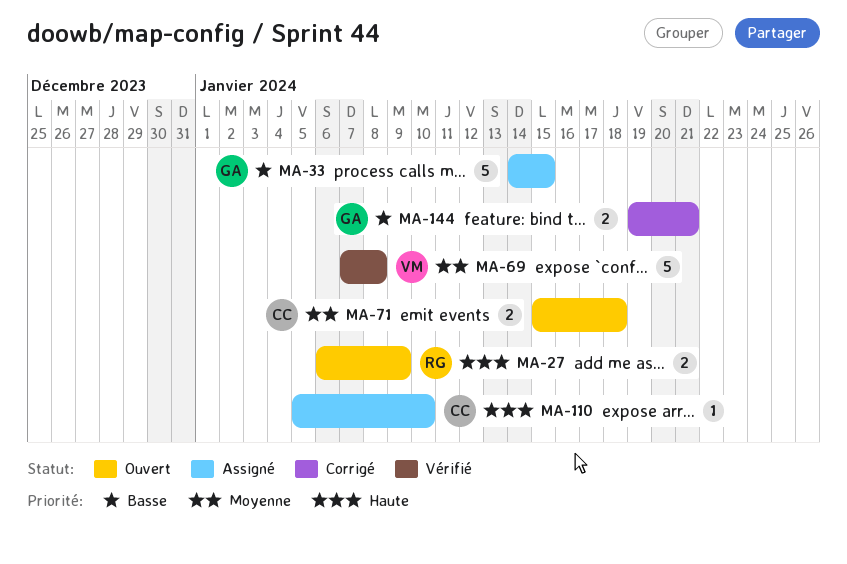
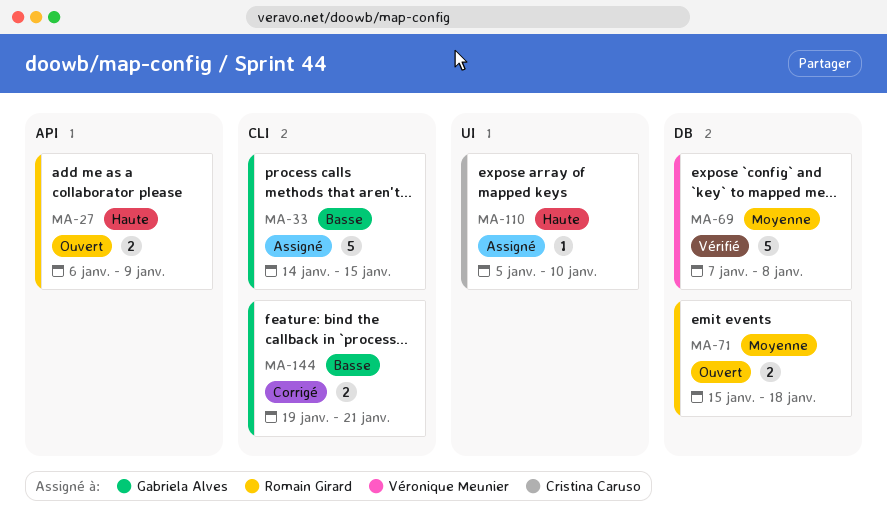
MA-71, owner: Cristina Caruso -> Romain Girard

